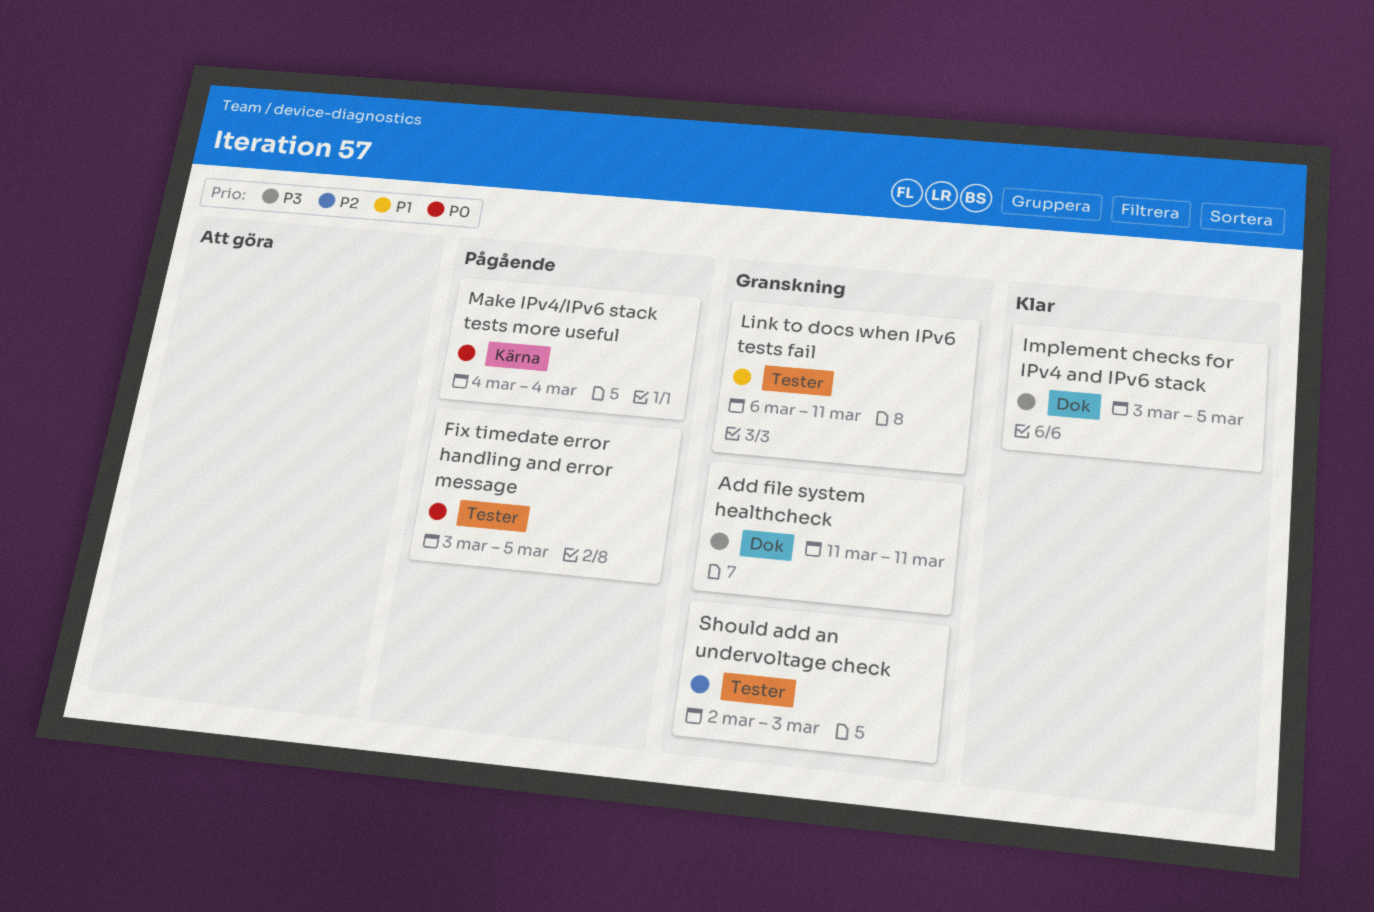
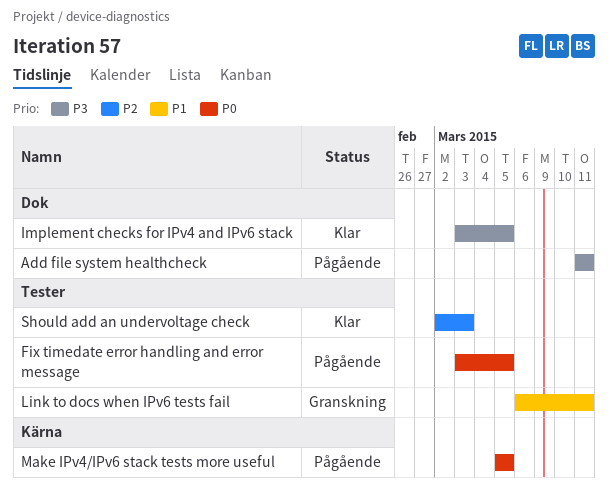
Add file system healthcheck, status: Granskning -> Pågående
Make IPv4/IPv6 stack tests more useful, start: Mar 4 -> Mar 5
Make IPv4/IPv6 stack tests more useful, due: Mar 4 -> Mar 5
Should add an undervoltage check, status: Granskning -> Klar

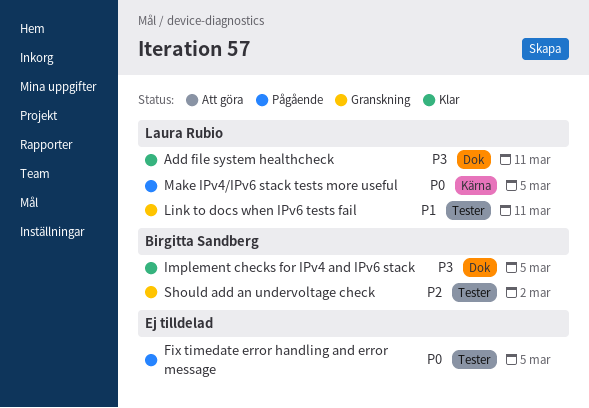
Add file system healthcheck, status: Pågående -> Klar
Should add an undervoltage check, status: Klar -> Granskning
Should add an undervoltage check, due: Mar 3 -> Mar 2

